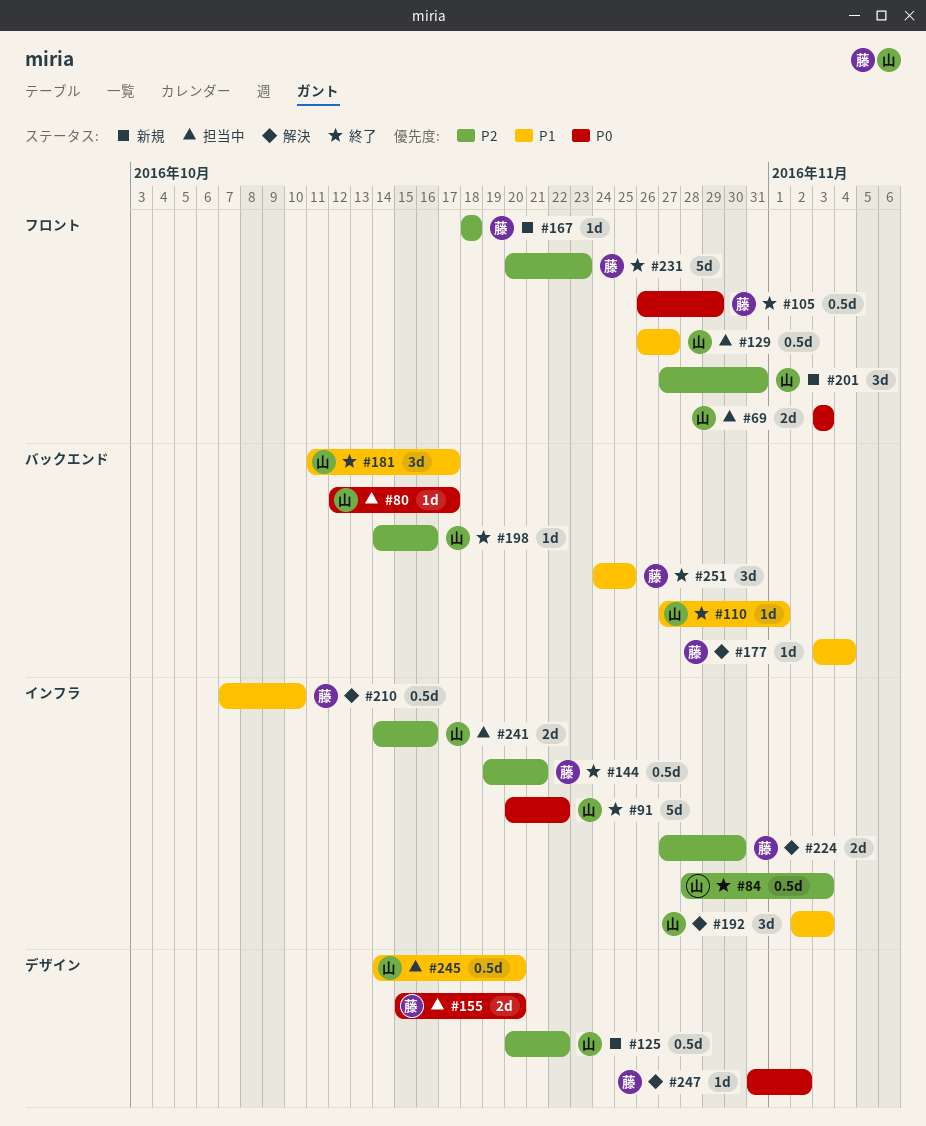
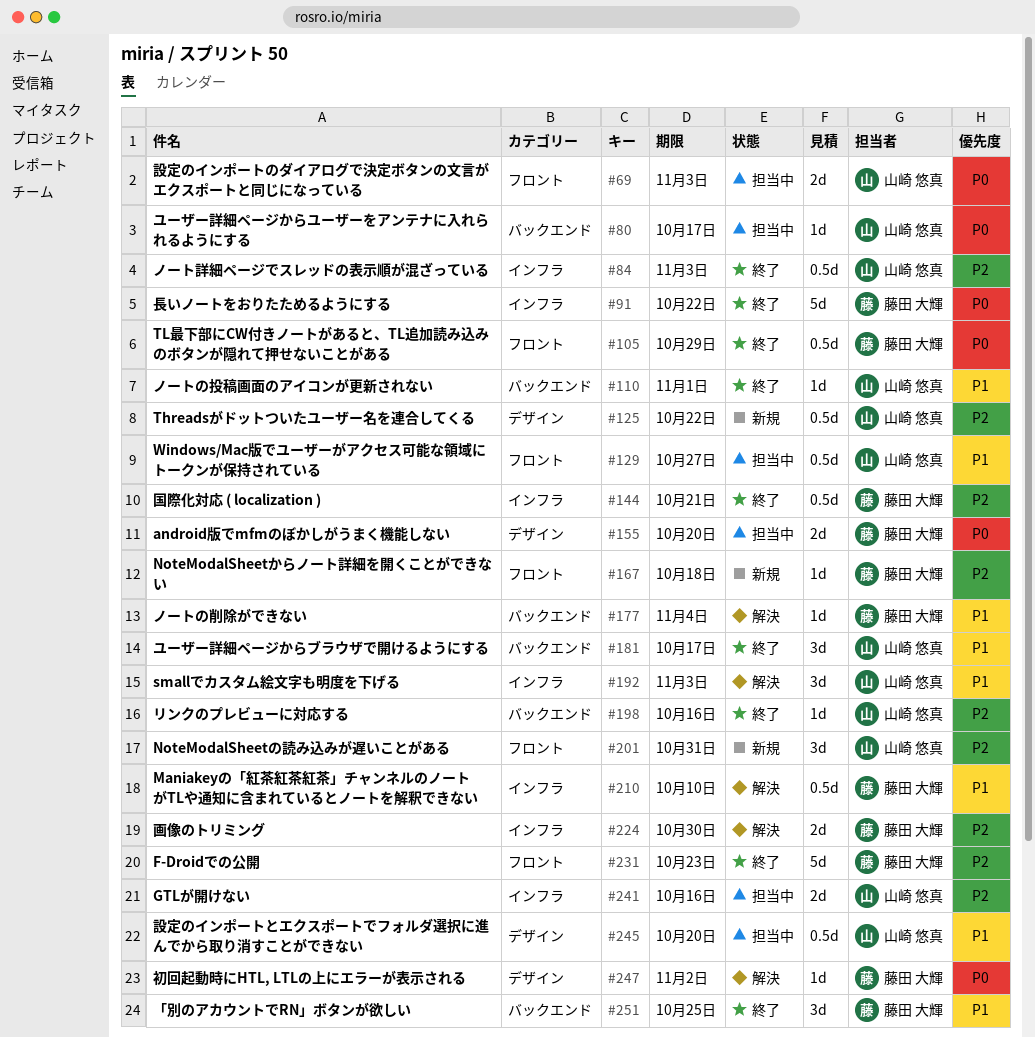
#91, owner: 山崎 悠真 -> 藤田 大輝

